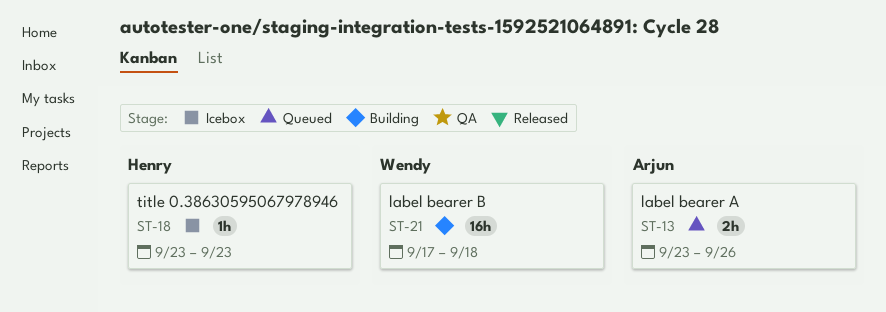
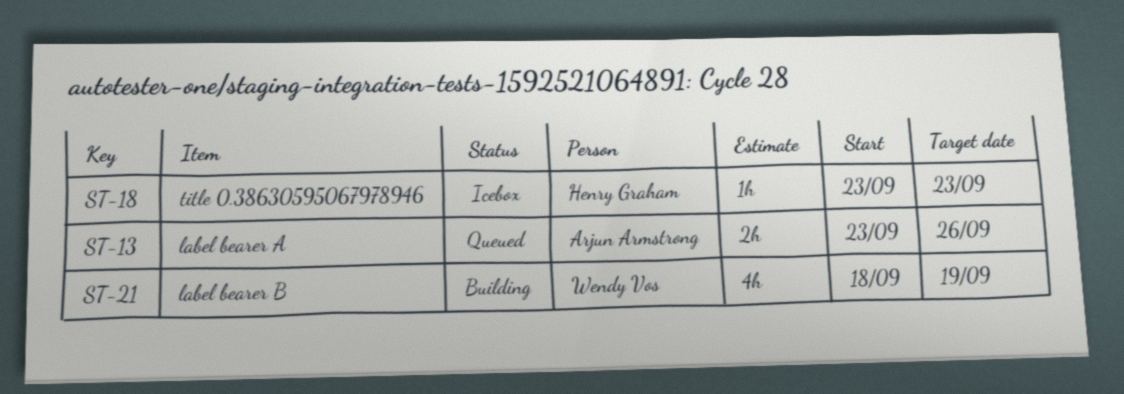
ST-21, estimate: 16h -> 4h
ST-21, start: Sep 17 -> Sep 18
ST-21, due: Sep 18 -> Sep 19

